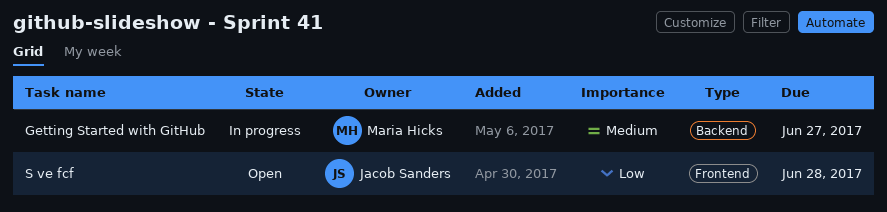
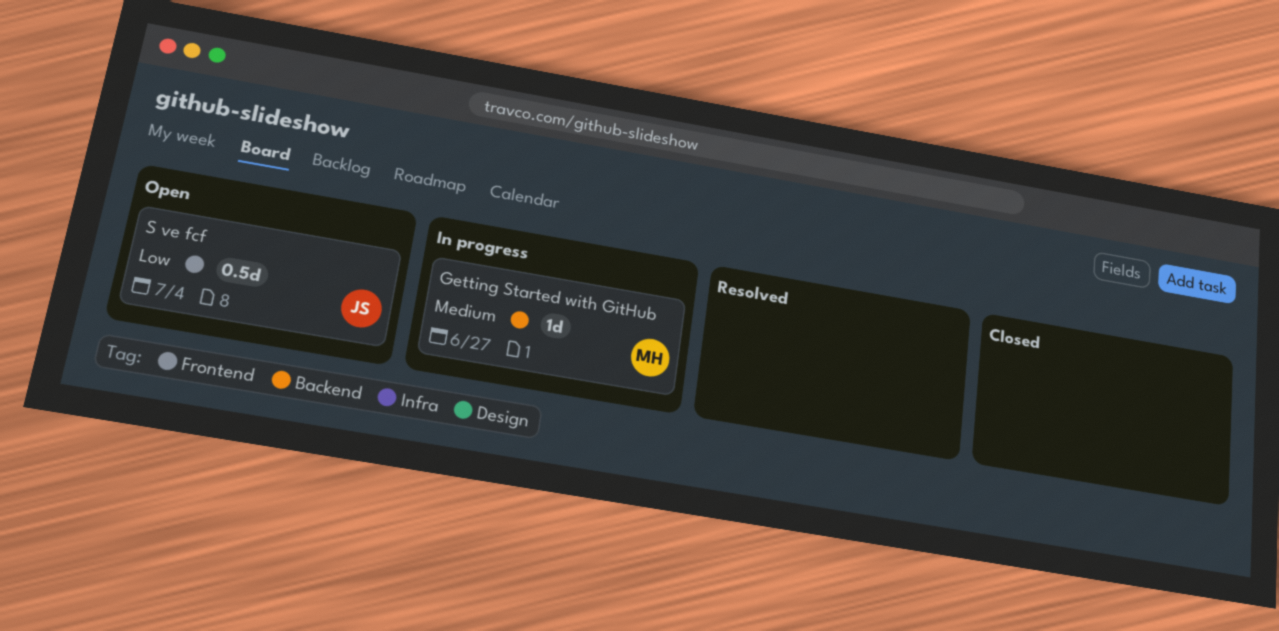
S ve fcf, due: Jun 28 -> Jul 4

